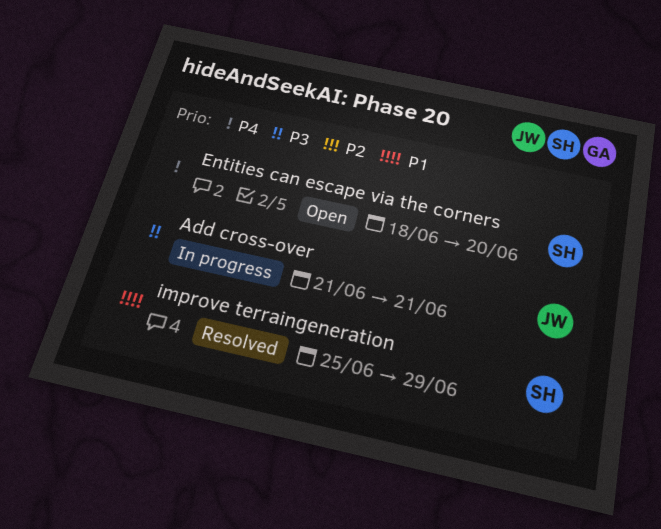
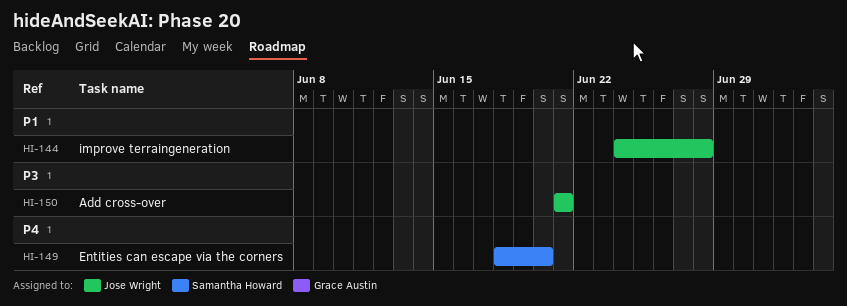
improve terraingeneration, owner: Samantha Howard -> Jose Wright
improve terraingeneration, start: Jun 25 -> Jun 24
improve terraingeneration, due: Jun 29 -> Jun 28

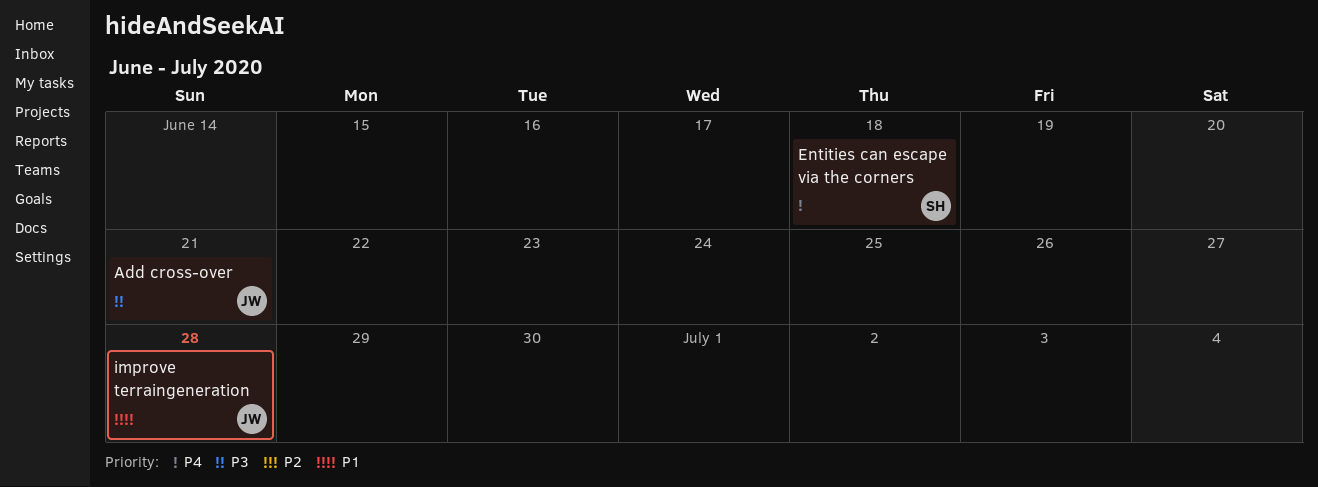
Entities can escape via the corners, due: Jun 20 -> Jun 18

